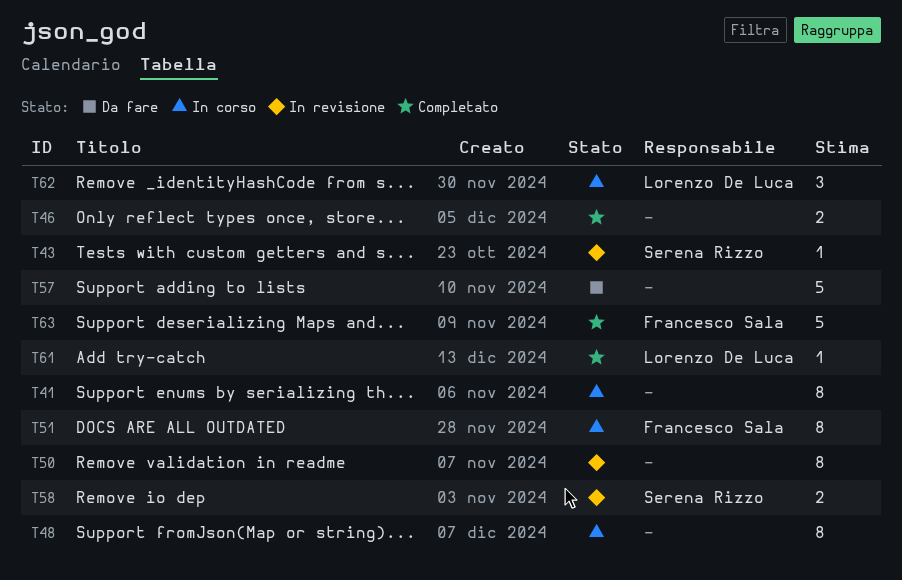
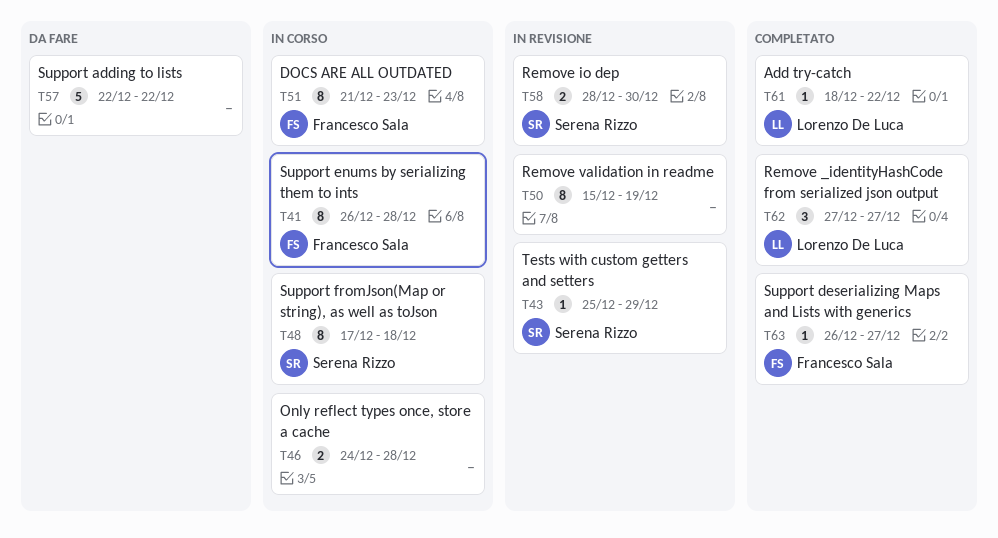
T41, owner: none -> Francesco Sala
T46, status: Completato -> In corso
T48, owner: none -> Serena Rizzo
T62, status: In corso -> Completato
T63, estimate: 5 -> 1

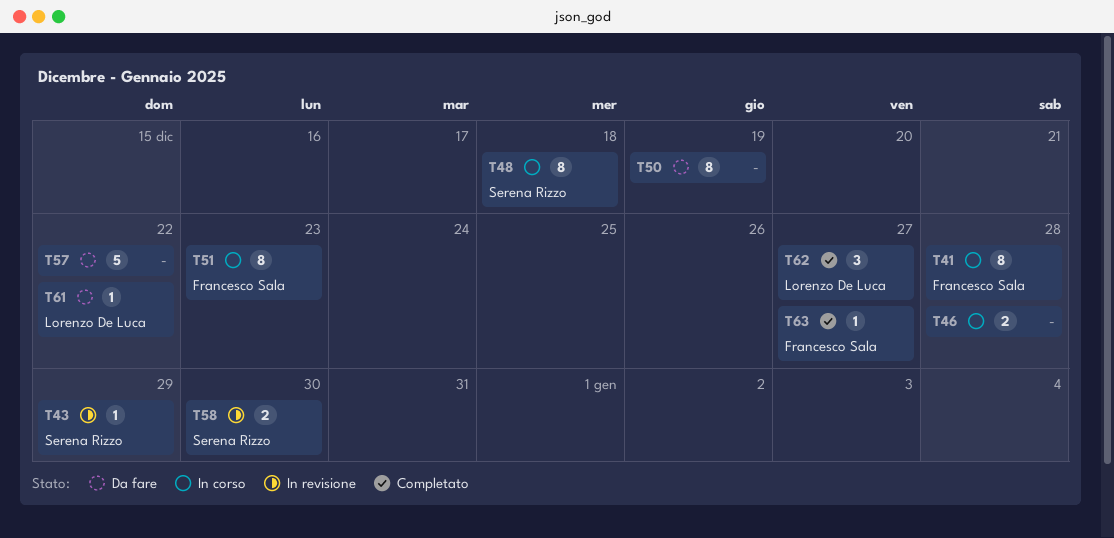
T50, status: In revisione -> Da fare
T61, status: Completato -> Da fare

